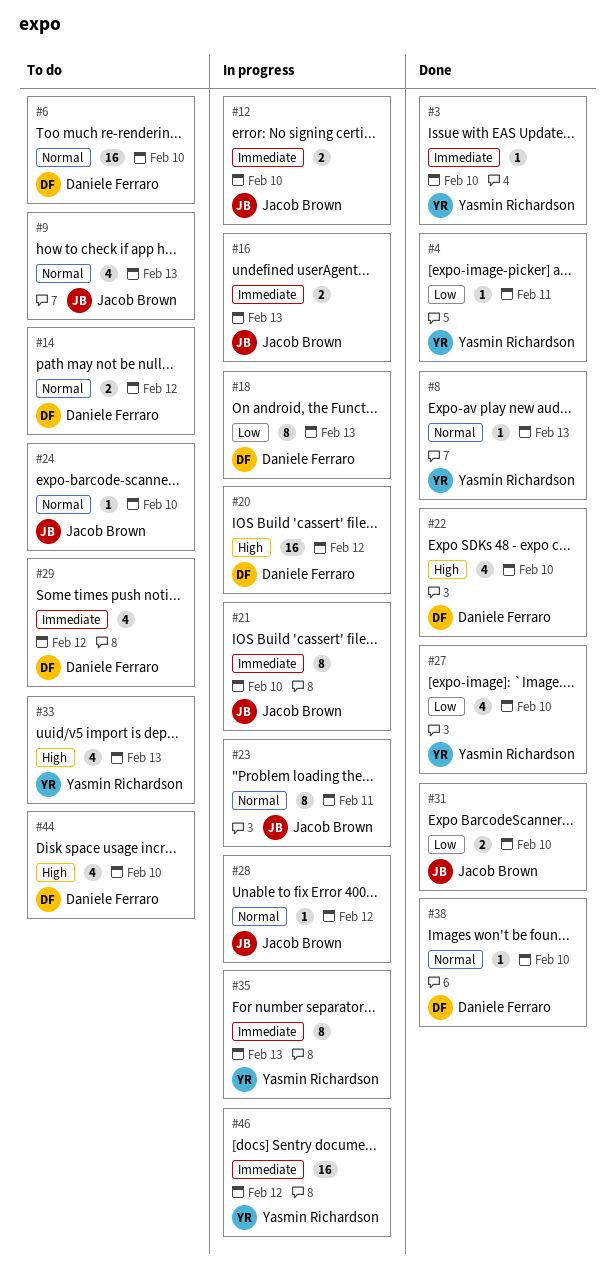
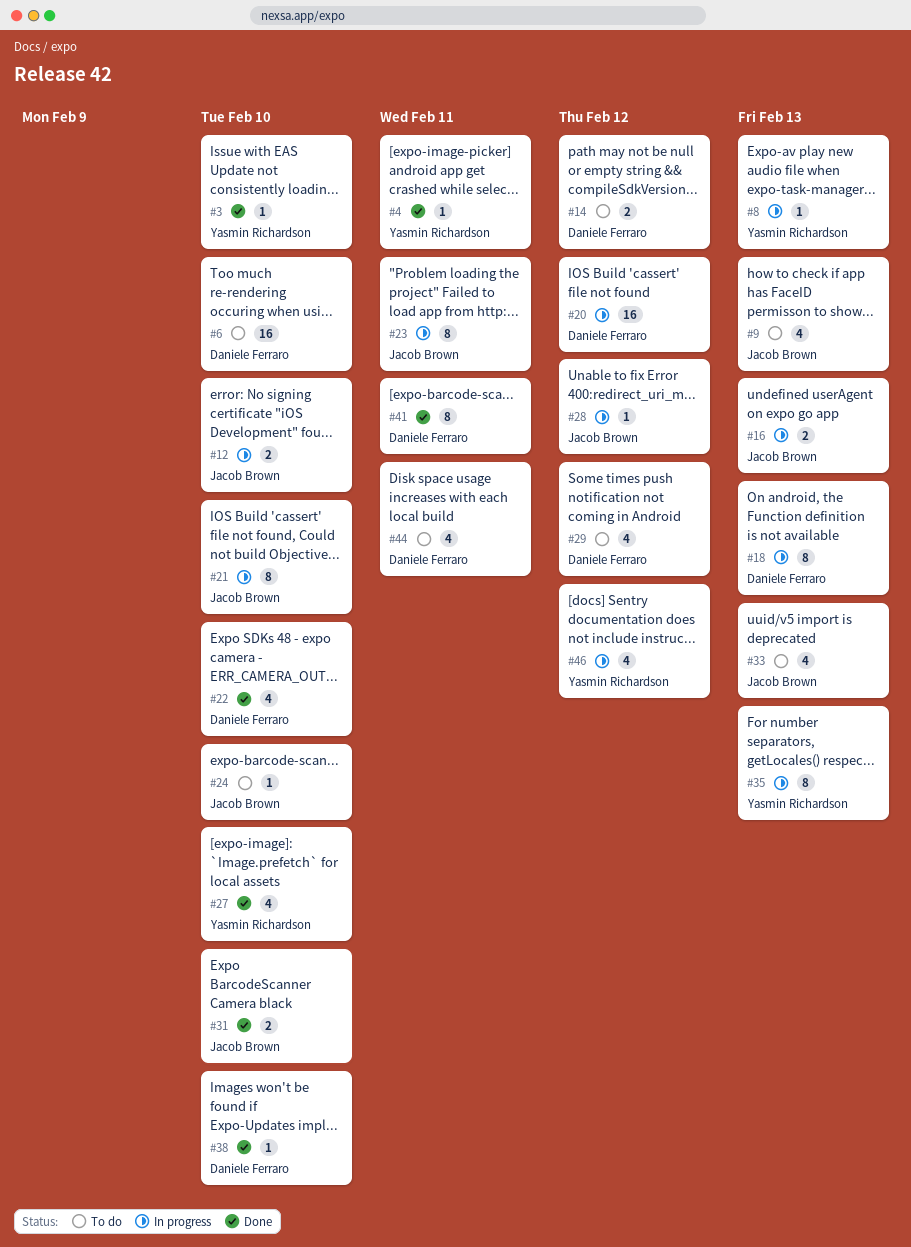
#8, status: Done -> In progress
#33, owner: Yasmin Richardson -> Jacob Brown
#41: none -> present
#44, due: Feb 10 -> Feb 11
#46, estimate: 16 -> 4

